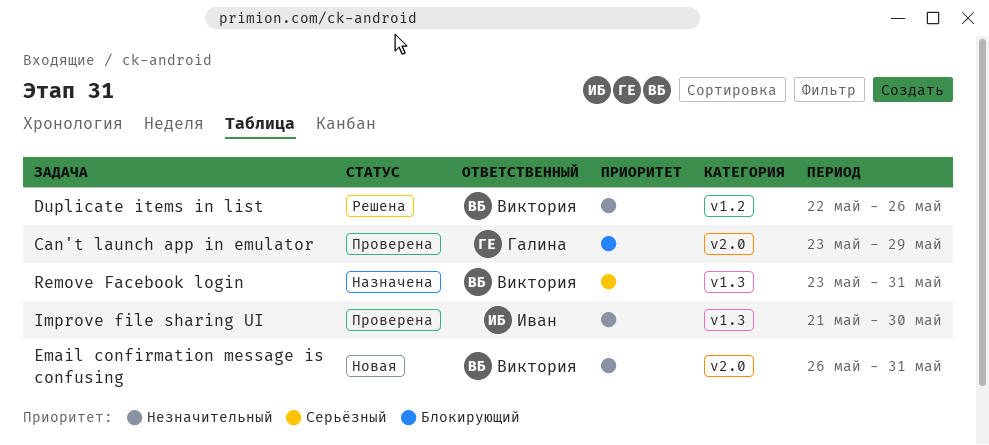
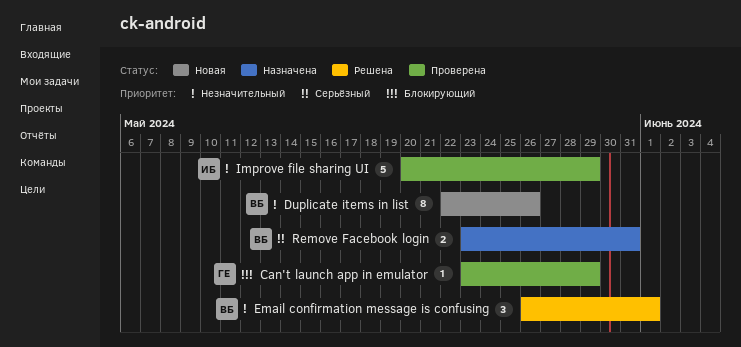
Duplicate items in list, status: Решена -> Новая
Email confirmation message is confusing, status: Новая -> Решена
Email confirmation message is confusing, due: May 31 -> Jun 1
Improve file sharing UI, start: May 21 -> May 20
Improve file sharing UI, due: May 30 -> May 29

